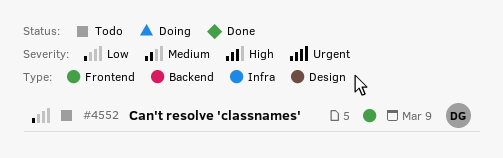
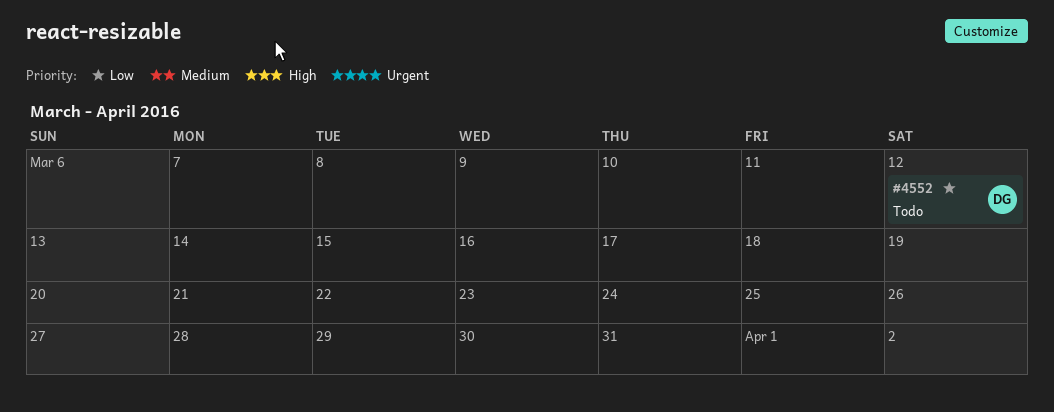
#4552, due: Mar 9 -> Mar 12

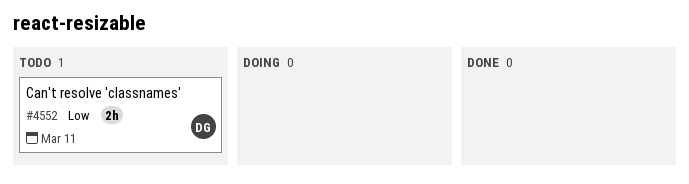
#4552, due: Mar 12 -> Mar 11

